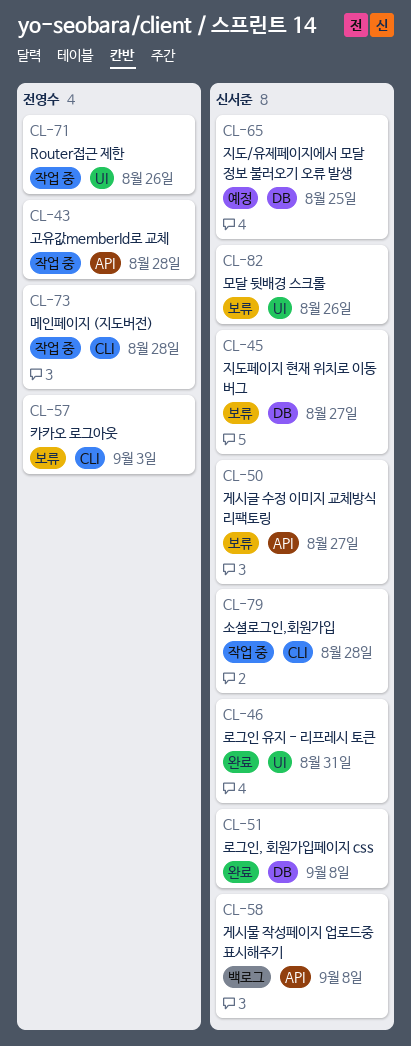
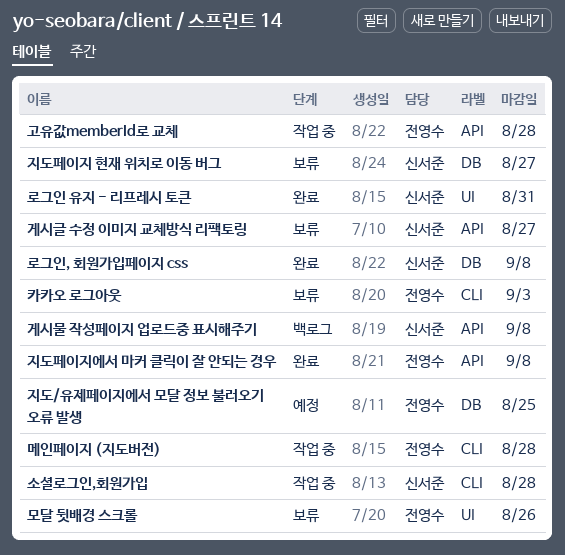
Router접근 제한: present -> none
모달 뒷배경 스크롤, owner: 신서준 -> 전영수
지도/유제페이지에서 모달 정보 불러오기 오류 발생, owner: 신서준 -> 전영수
지도페이지에서 마커 클릭이 잘 안되는 경우: none -> present

